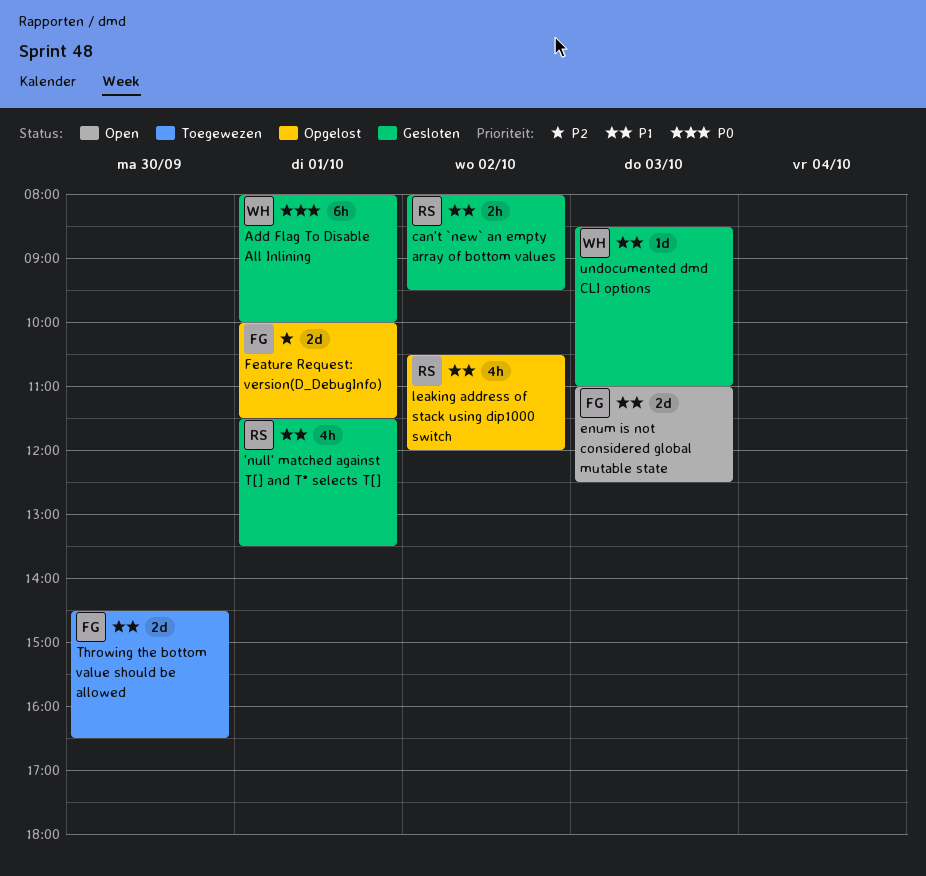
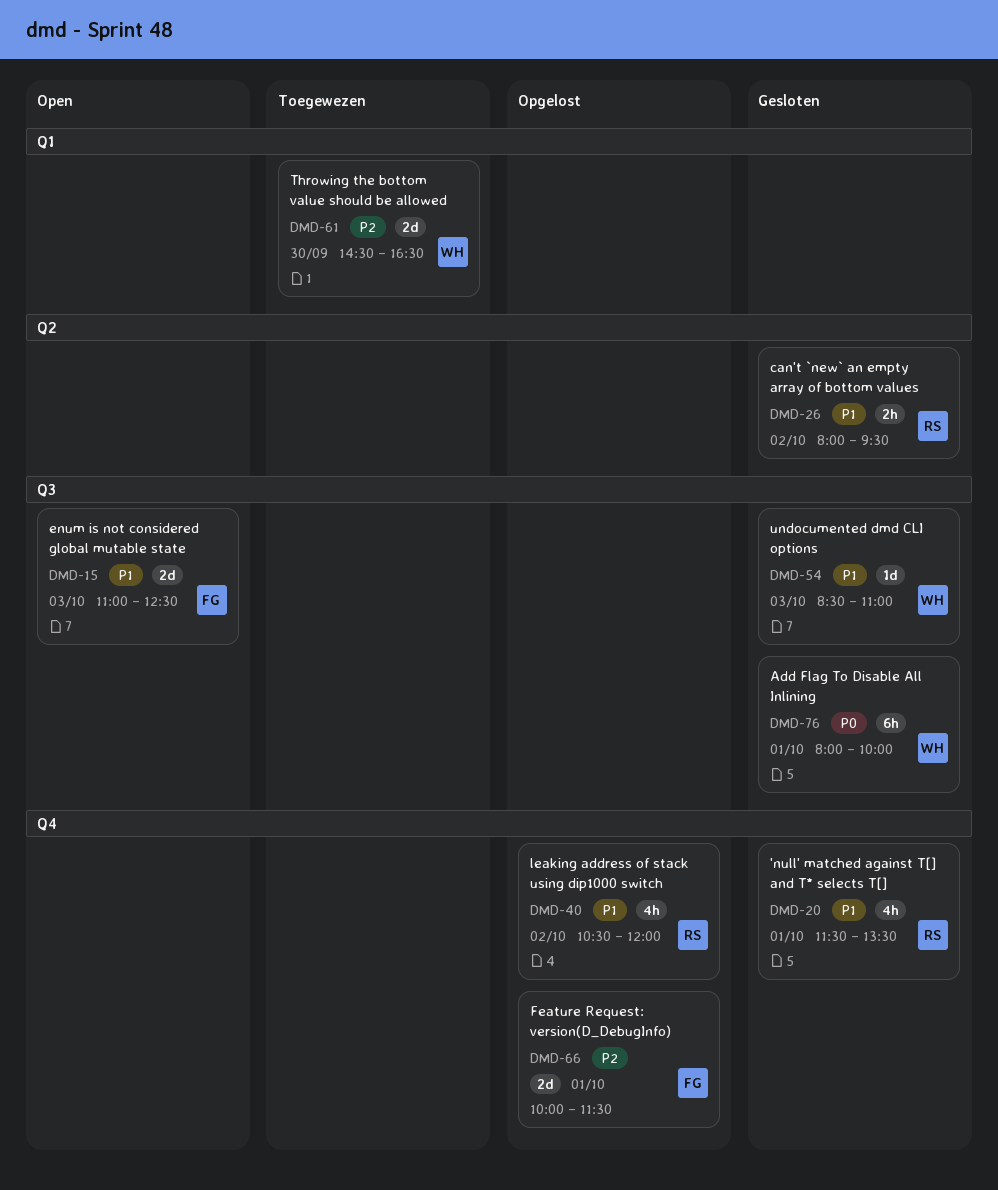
Throwing the bottom value should be allowed, owner: FG -> WH
Throwing the bottom value should be allowed, priority: P1 -> P2

